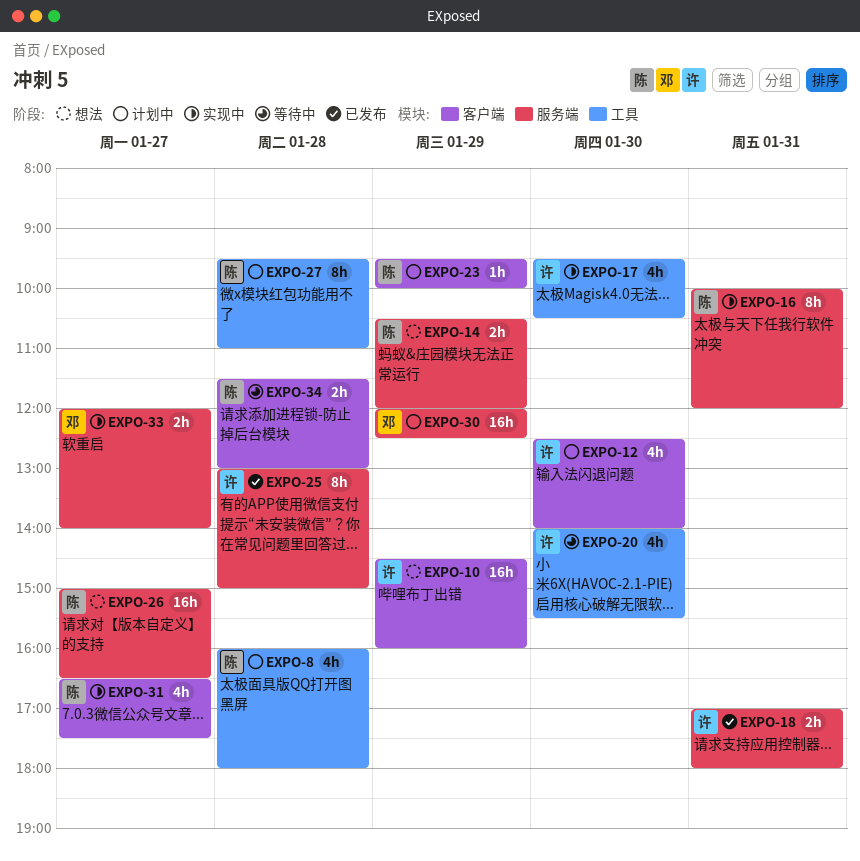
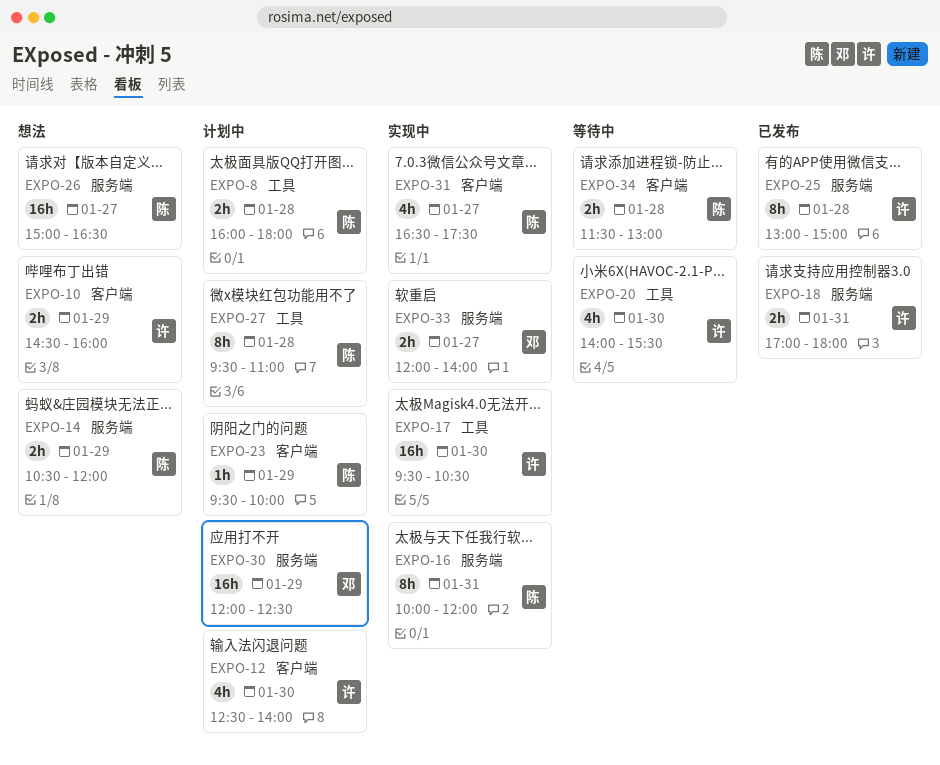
EXPO-8, estimate: 4h -> 2h
EXPO-10, estimate: 16h -> 2h
EXPO-17, estimate: 4h -> 16h

